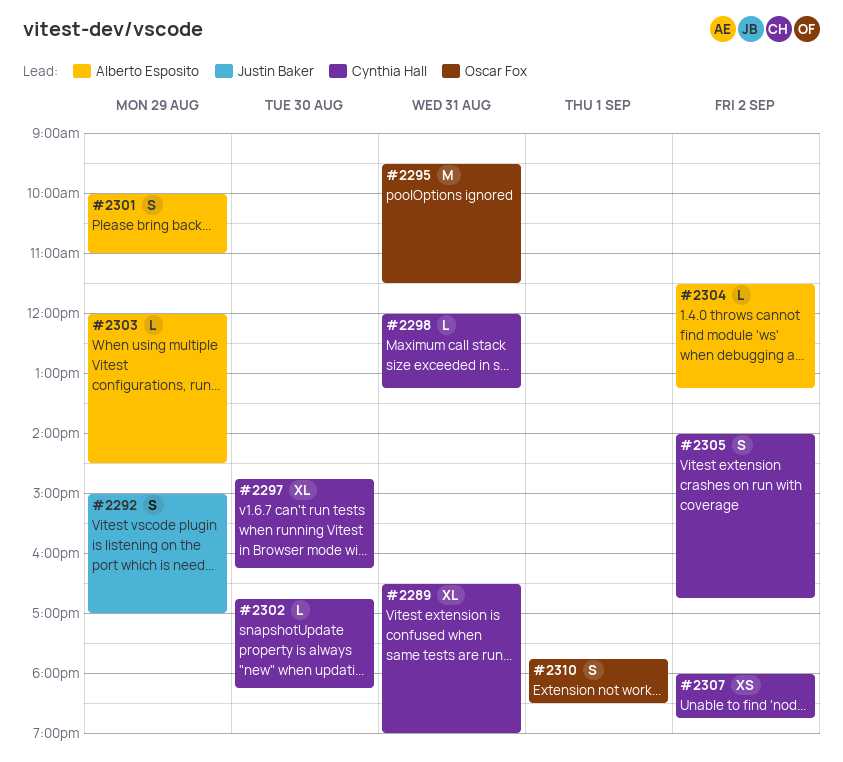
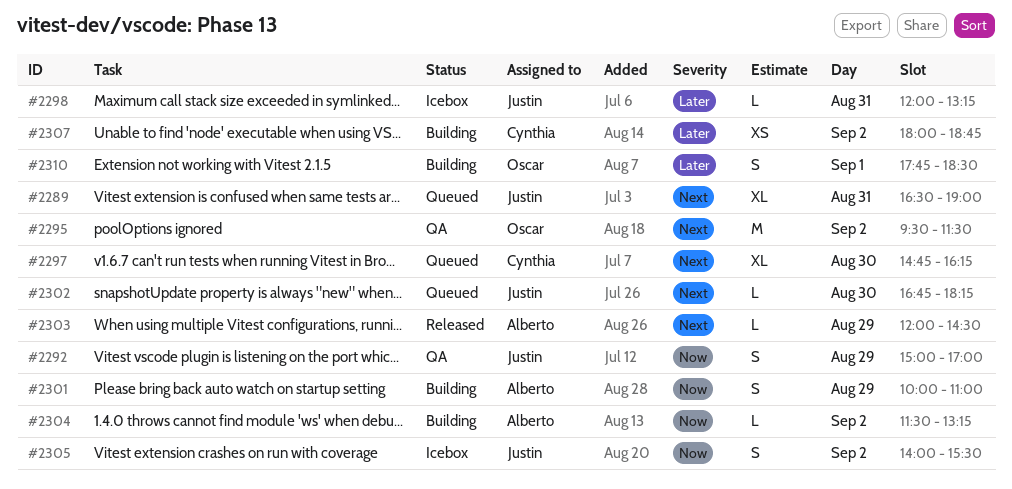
#2289, owner: Cynthia Hall -> Justin Baker
#2295, day: Aug 31 -> Sep 2
#2298, owner: Cynthia Hall -> Justin Baker
#2302, owner: Cynthia Hall -> Justin Baker
#2305, owner: Cynthia Hall -> Justin Baker
#2305, ends: 16:45 -> 15:30

